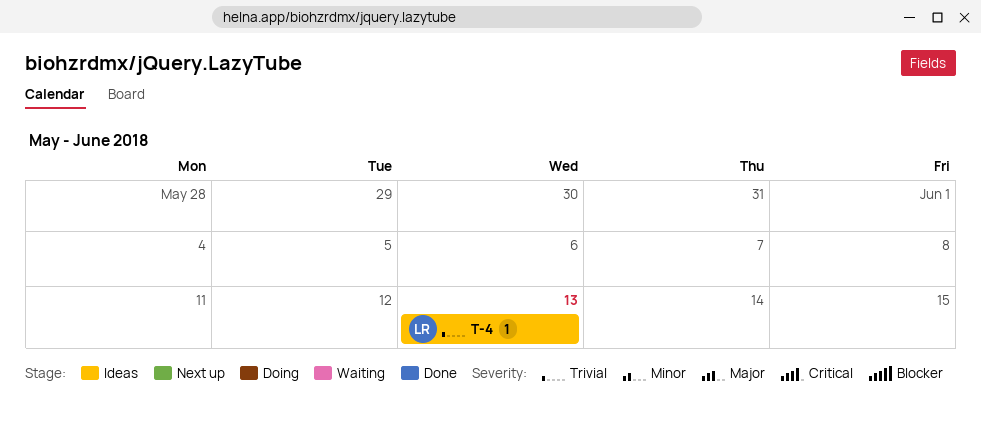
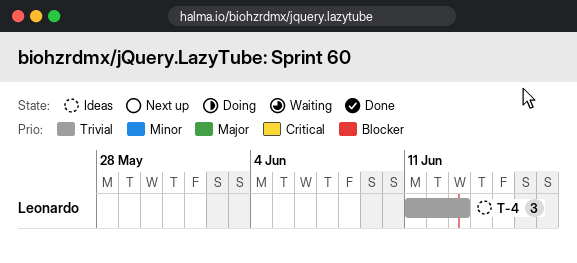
T-4, estimate: 1 -> 3
T-4, start: Jun 13 -> Jun 11

